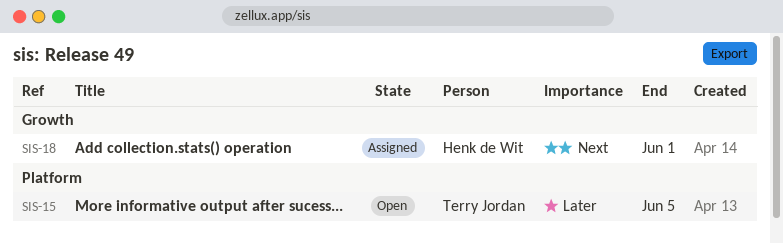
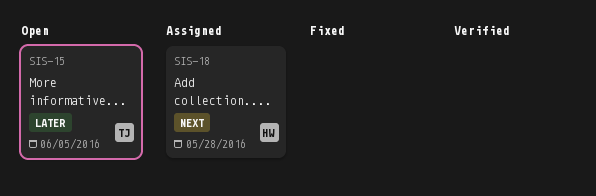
SIS-18, due: Jun 1 -> May 28

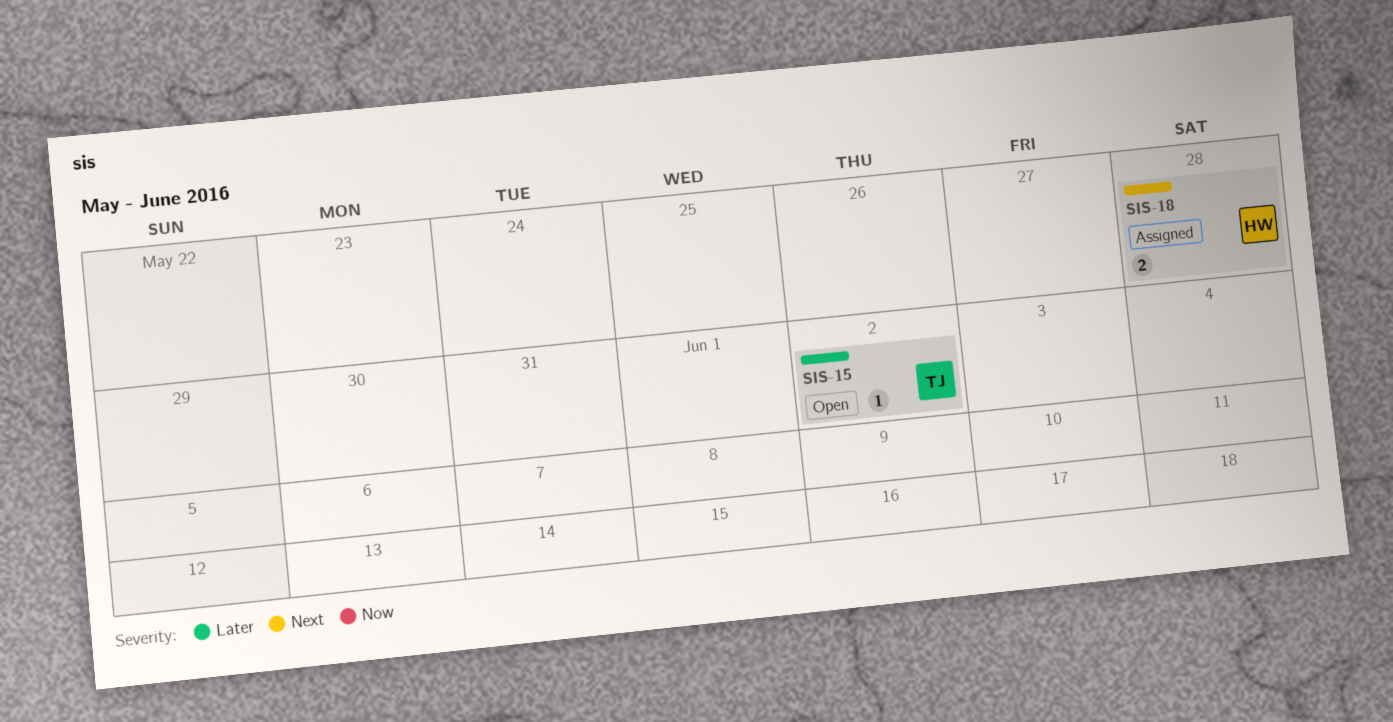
SIS-15, due: Jun 5 -> Jun 2

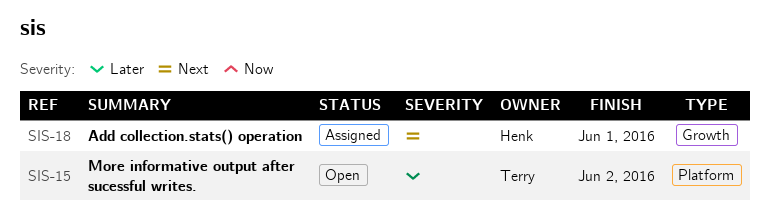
SIS-18, due: May 28 -> Jun 1

